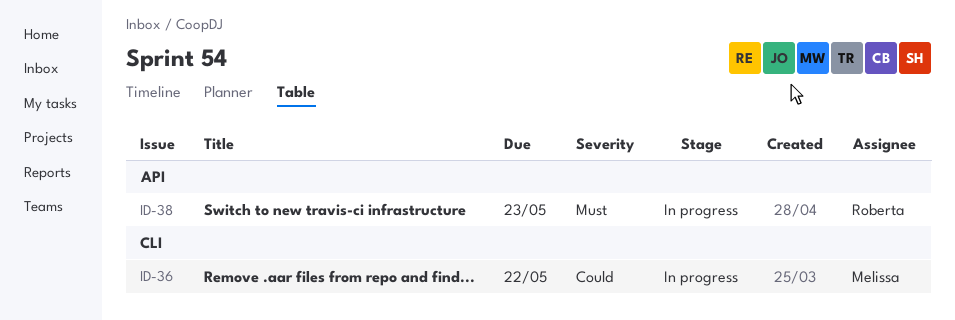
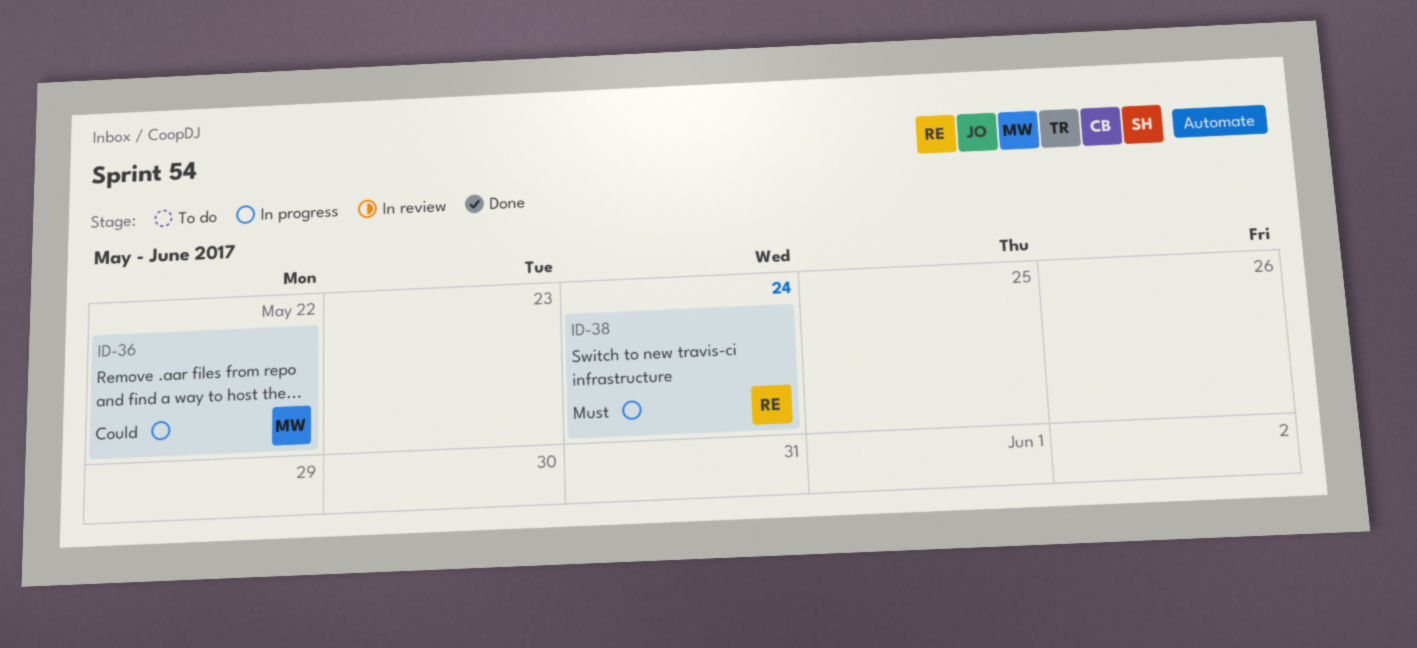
ID-38, due: May 23 -> May 24

